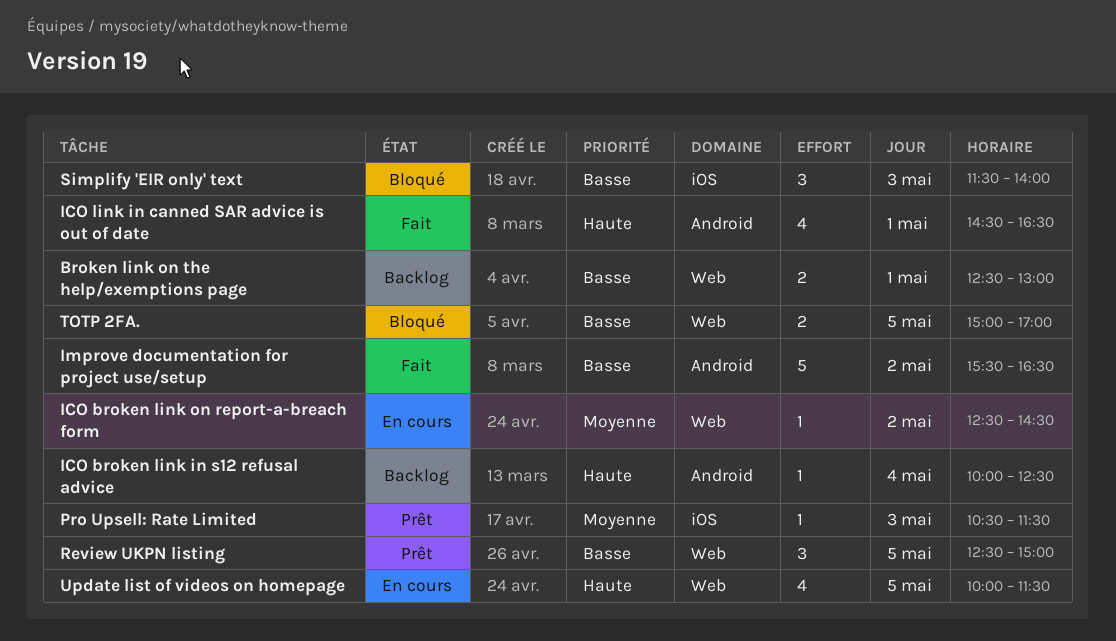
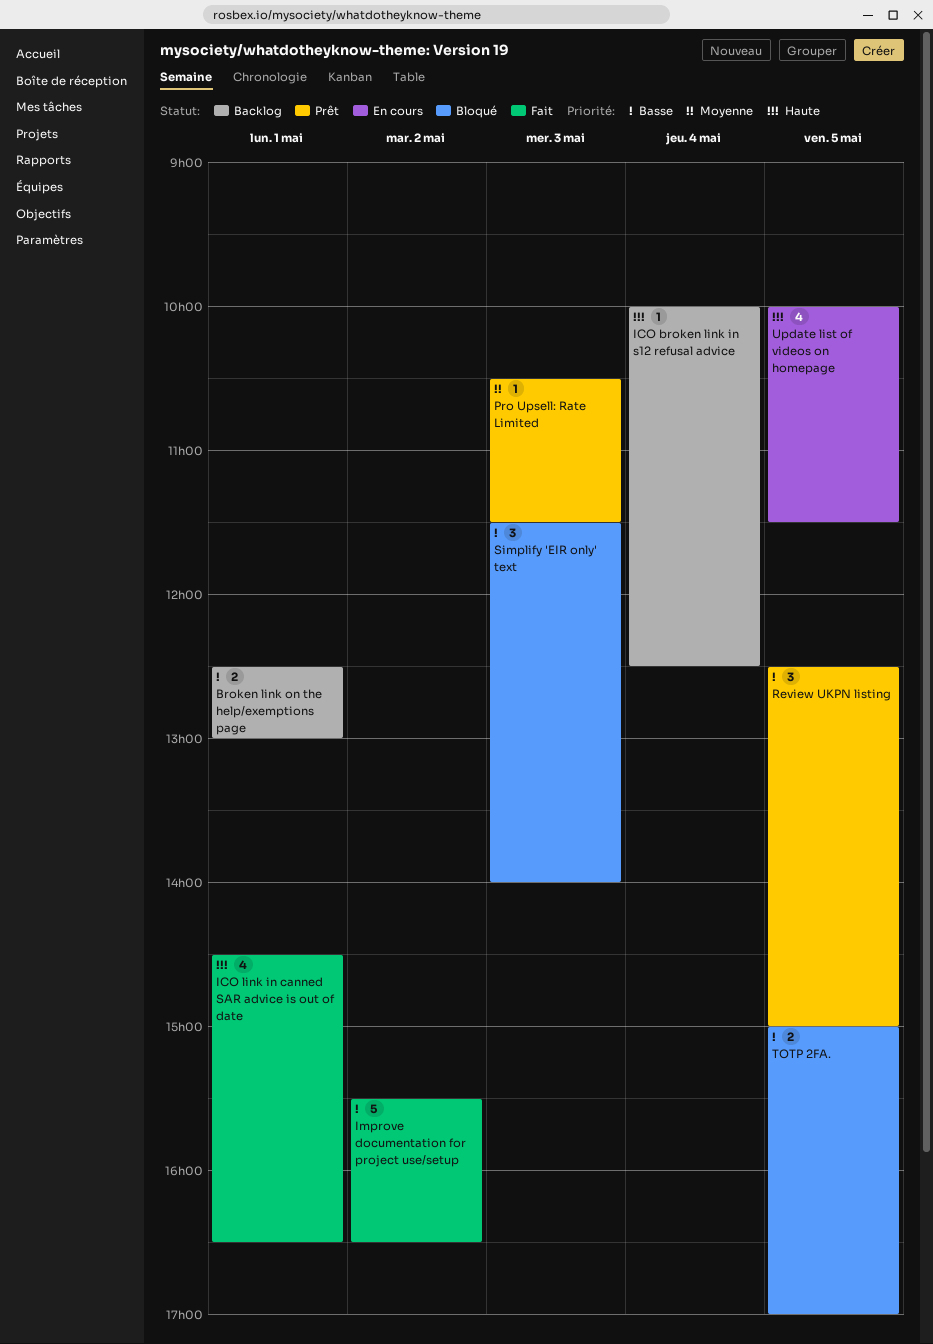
ICO broken link on report-a-breach form: present -> none

